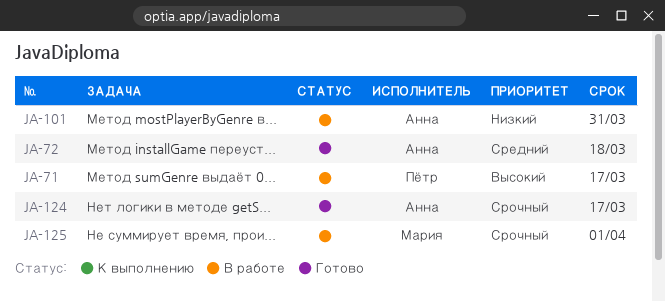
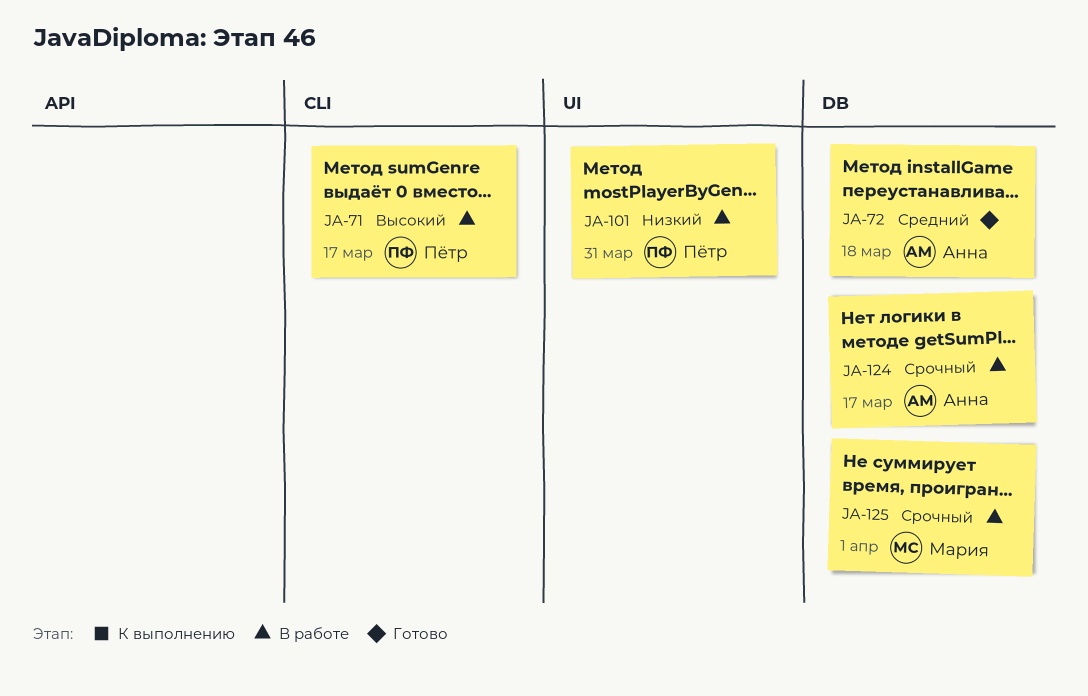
JA-101, owner: Анна -> Пётр
JA-124, status: Готово -> В работе

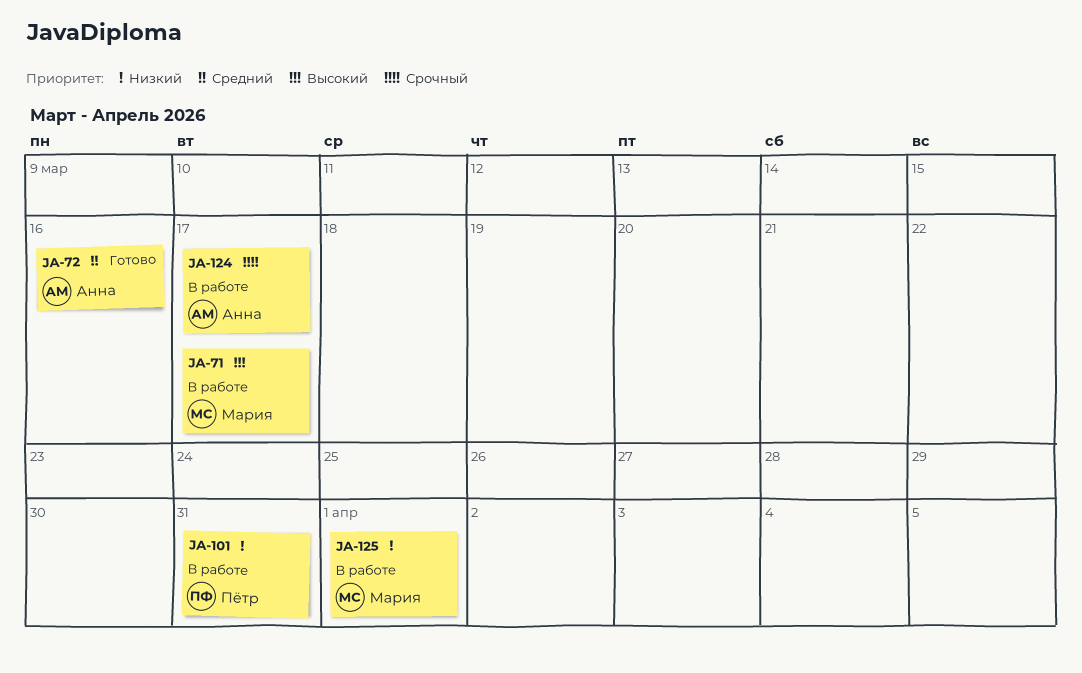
JA-71, owner: Пётр -> Мария
JA-72, due: Mar 18 -> Mar 16
JA-125, priority: Срочный -> Низкий

